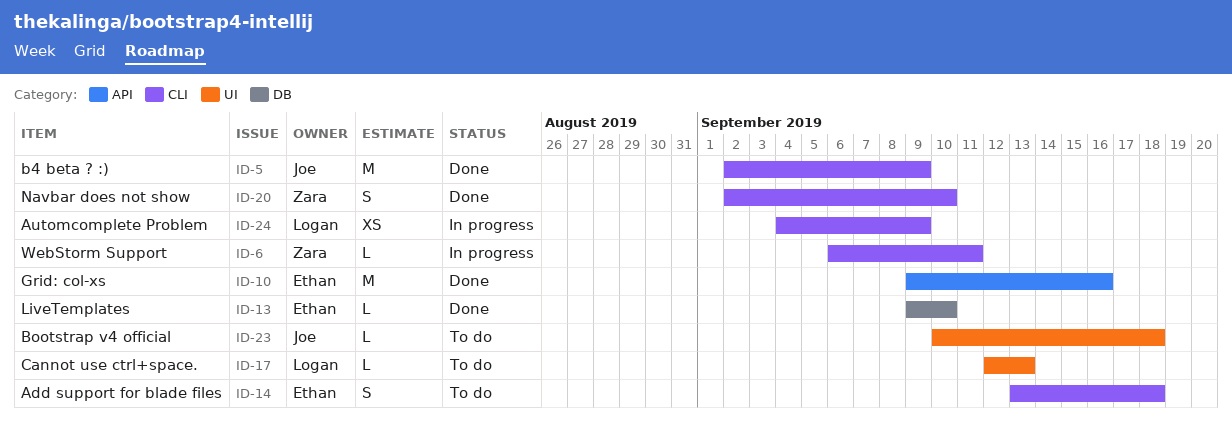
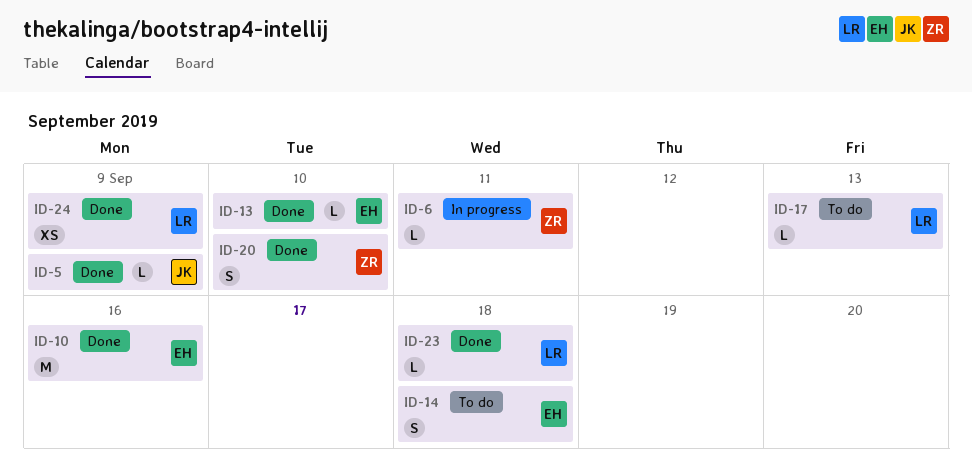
ID-5, estimate: M -> L
ID-23, status: To do -> Done
ID-23, owner: Joe -> Logan
ID-24, status: In progress -> Done

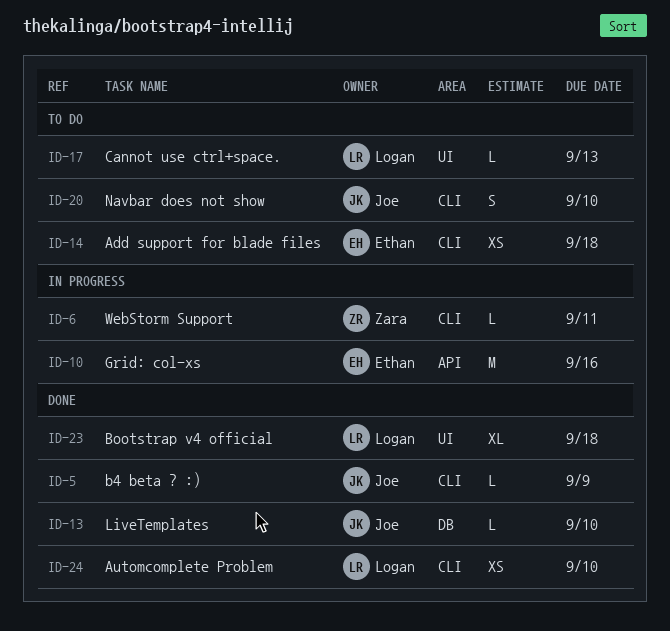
ID-10, status: Done -> In progress
ID-13, owner: Ethan -> Joe
ID-14, estimate: S -> XS
ID-20, status: Done -> To do
ID-20, owner: Zara -> Joe
ID-23, estimate: L -> XL
ID-24, due: Sep 9 -> Sep 10

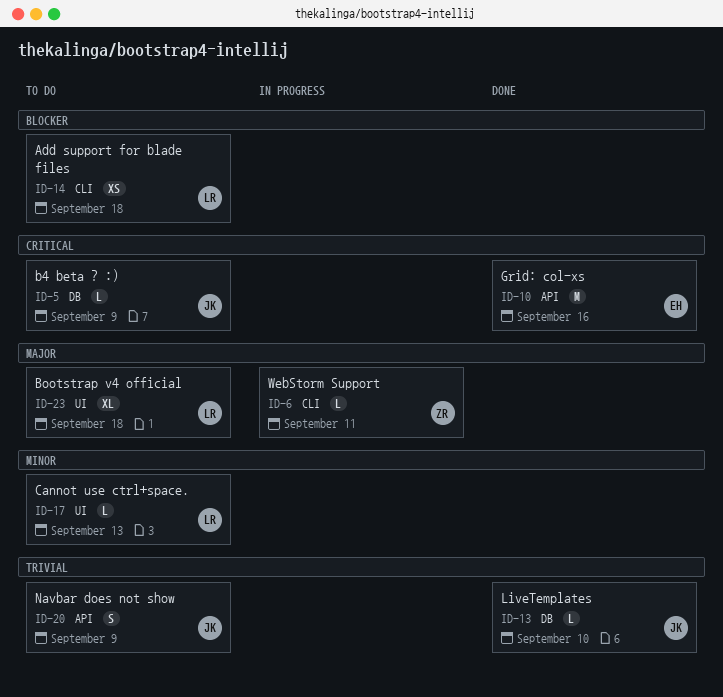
ID-5, status: Done -> To do
ID-5, label: CLI -> DB
ID-10, status: In progress -> Done
ID-14, owner: Ethan -> Logan
ID-20, label: CLI -> API
ID-20, due: Sep 10 -> Sep 9
ID-23, status: Done -> To do
ID-24: present -> none

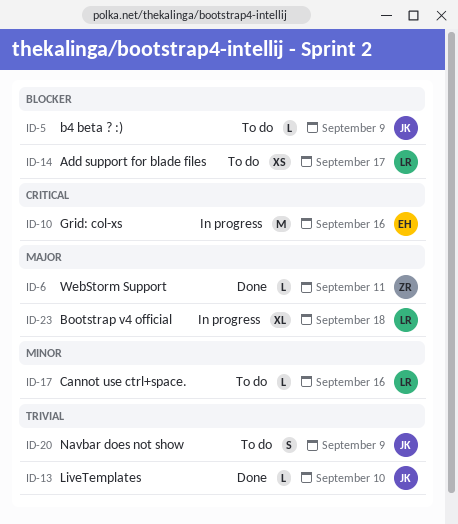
ID-5, priority: Critical -> Blocker
ID-6, status: In progress -> Done
ID-10, status: Done -> In progress
ID-14, due: Sep 18 -> Sep 17
ID-17, due: Sep 13 -> Sep 16
ID-23, status: To do -> In progress

